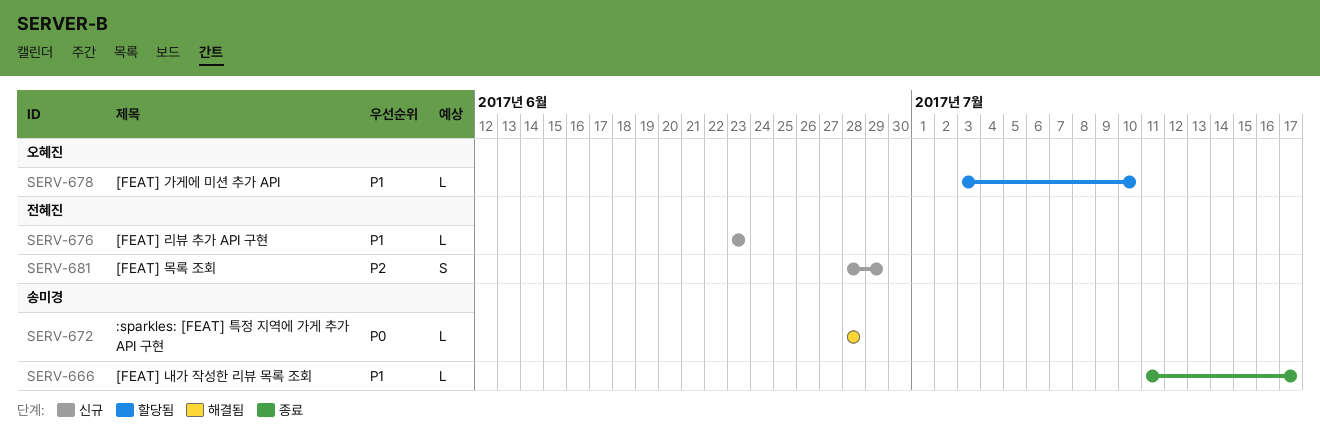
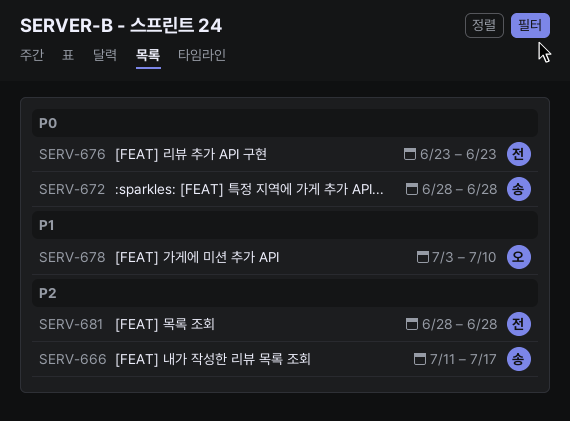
SERV-666, priority: P1 -> P2
SERV-676, priority: P1 -> P0
SERV-681, due: Jun 29 -> Jun 28

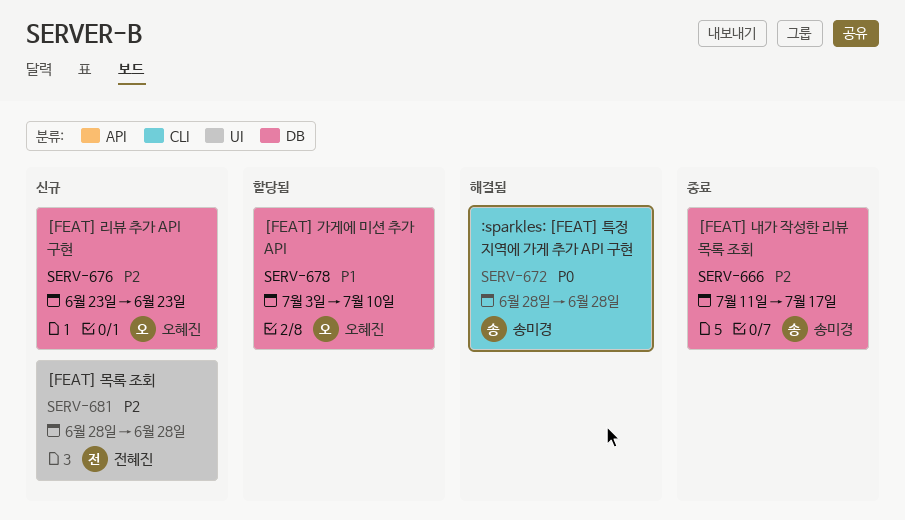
SERV-676, owner: 전혜진 -> 오혜진
SERV-676, priority: P0 -> P2

